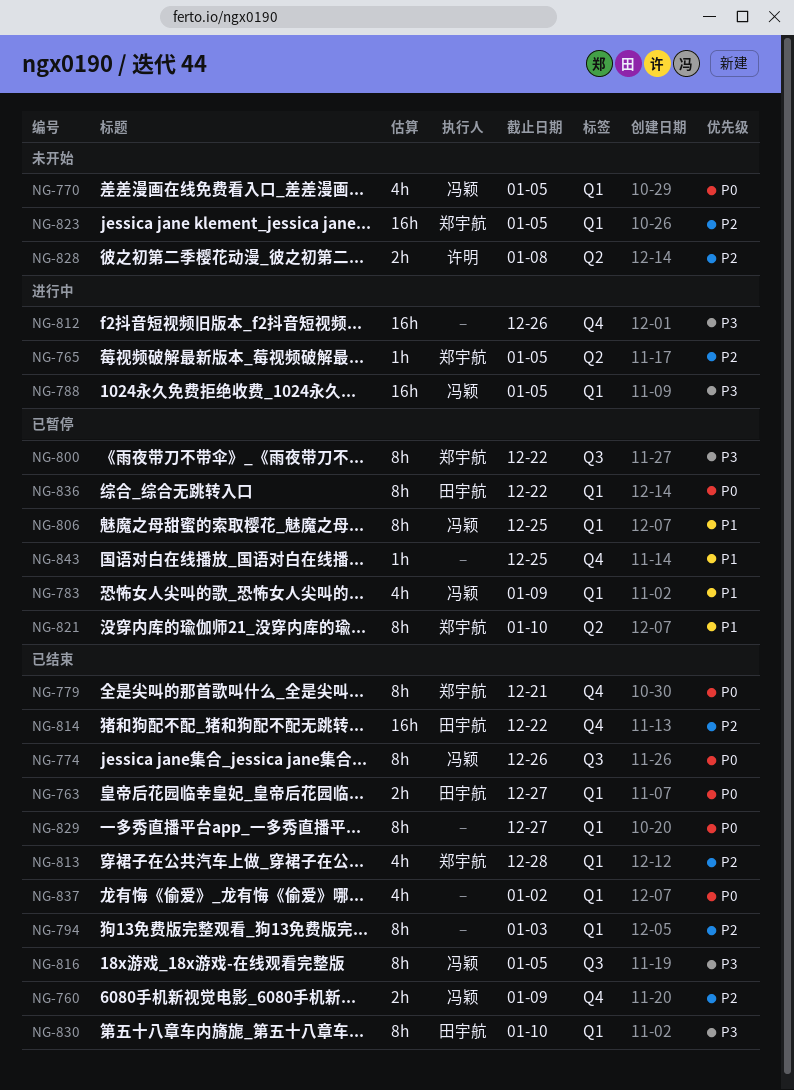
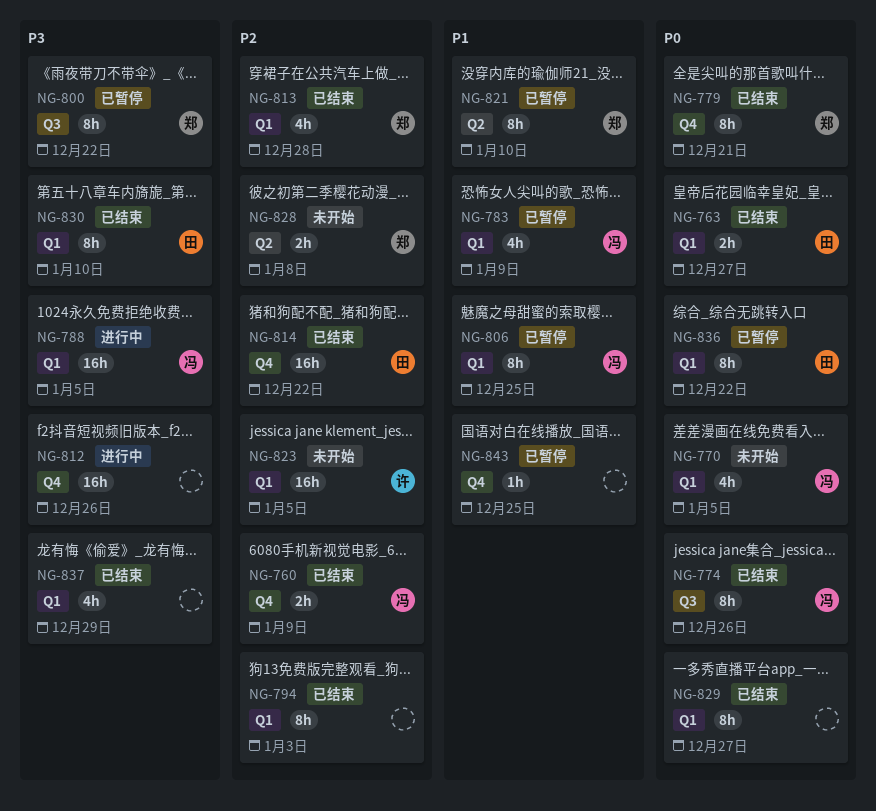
NG-765: present -> none
NG-816: present -> none
NG-823, owner: 郑宇航 -> 许明
NG-828, owner: 许明 -> 郑宇航
NG-837, priority: P0 -> P3
NG-837, due: Jan 2 -> Dec 29

